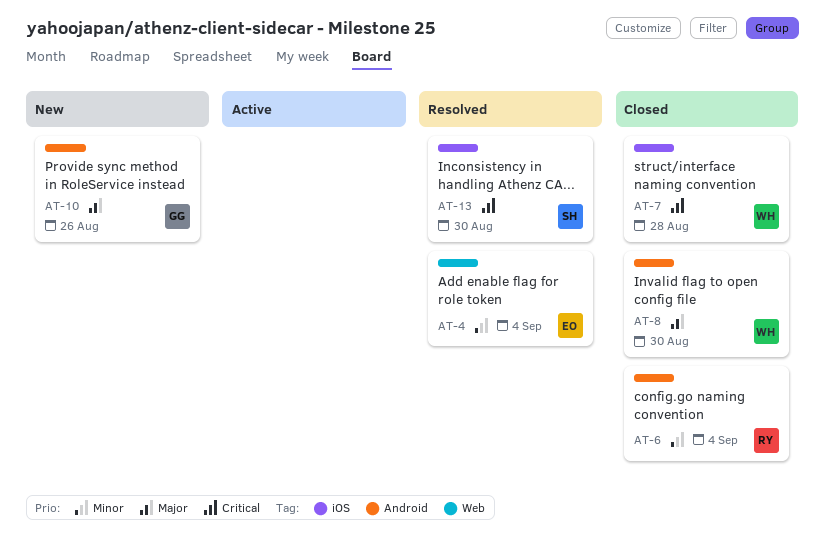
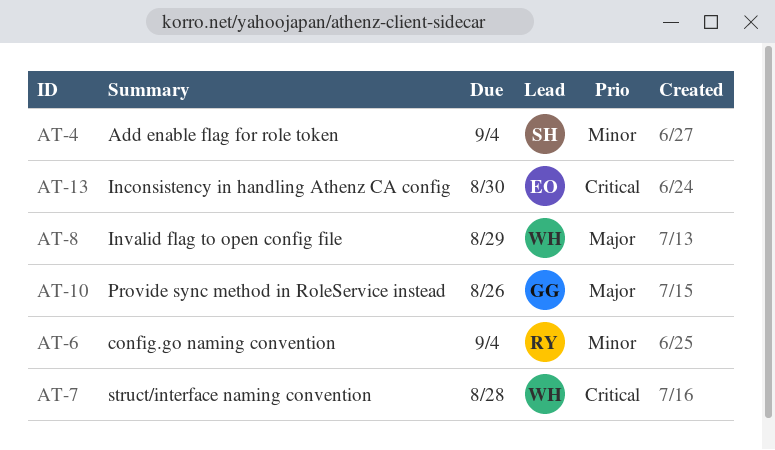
AT-4, owner: EO -> SH
AT-8, due: Aug 30 -> Aug 29
AT-13, owner: SH -> EO

